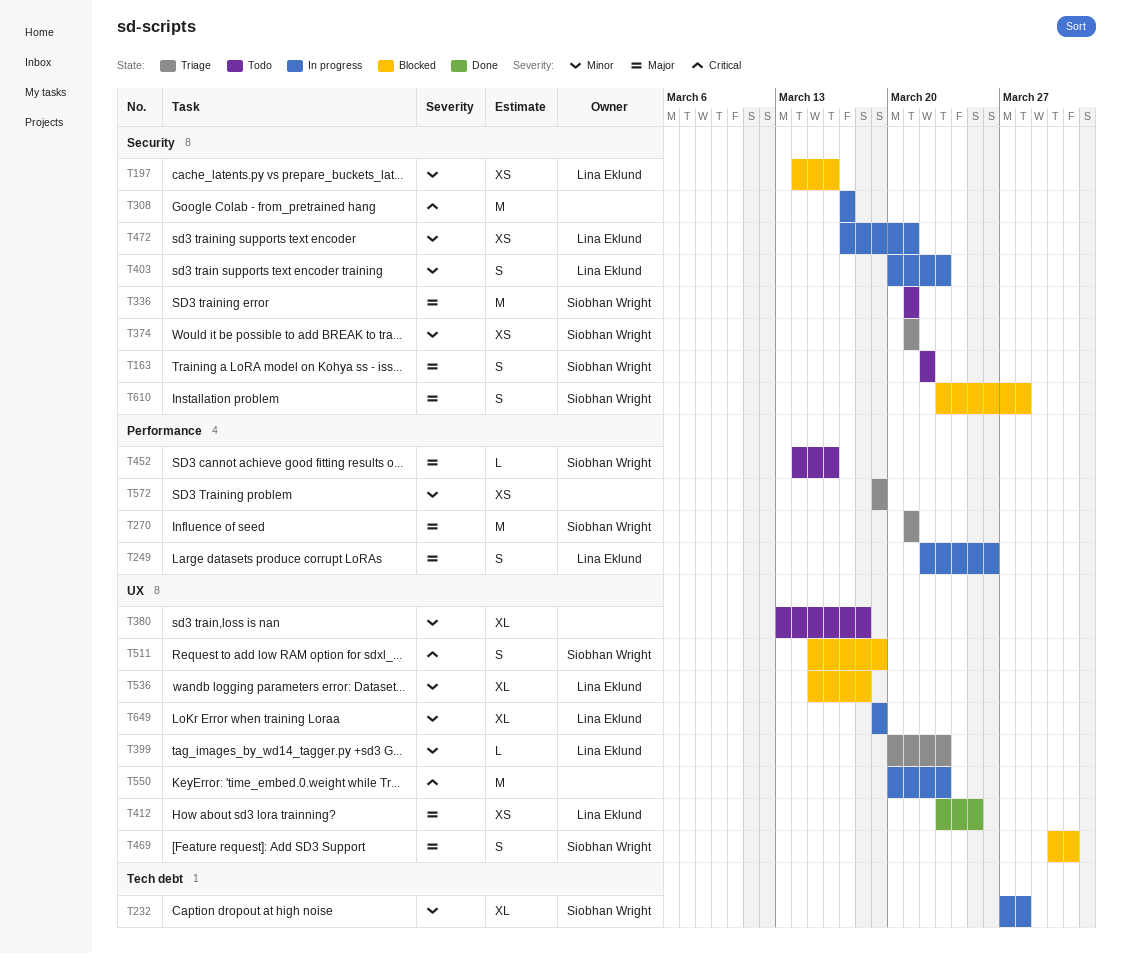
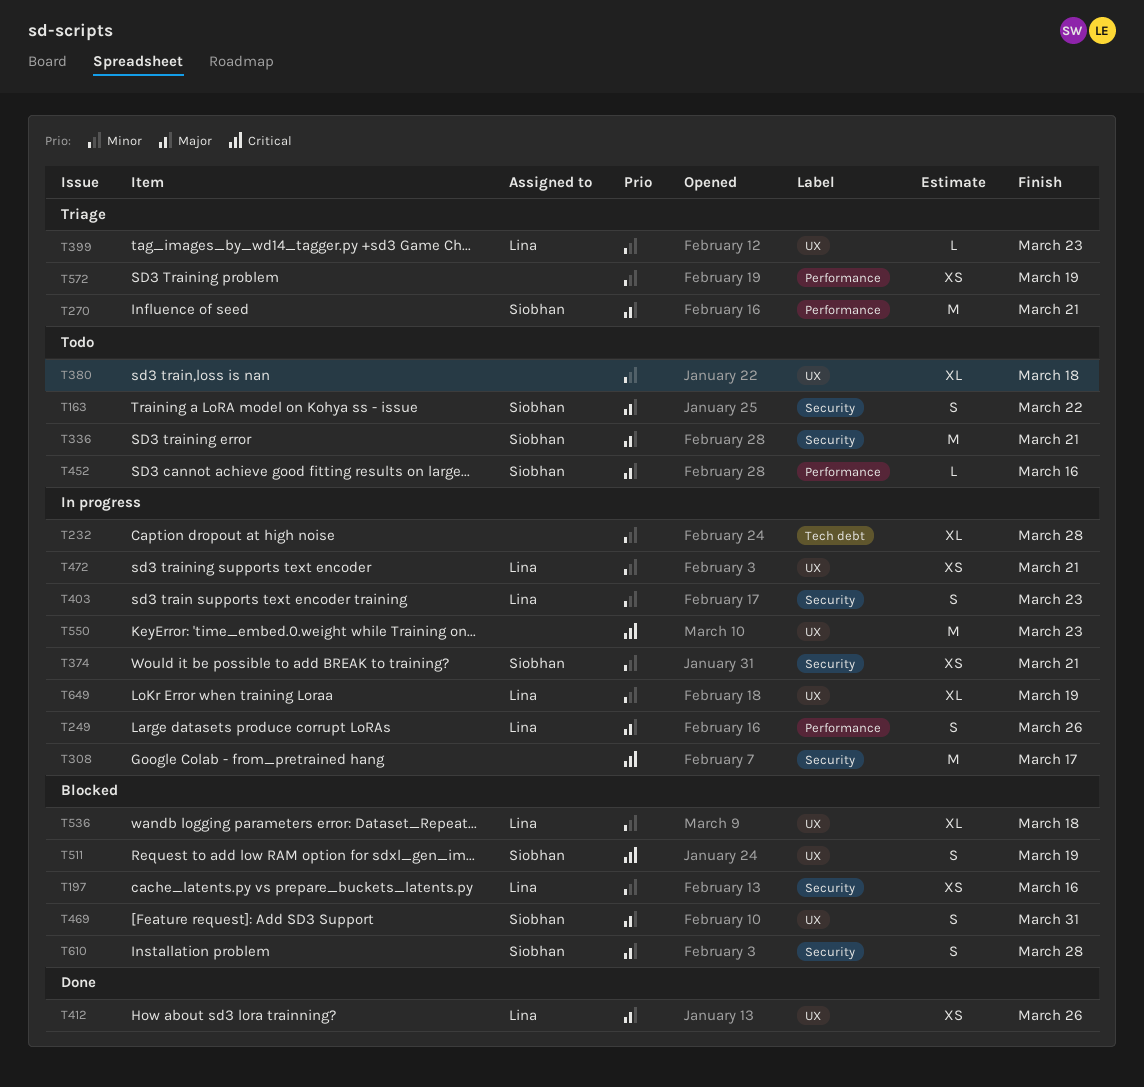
T232, owner: Siobhan Wright -> none
T374, status: Triage -> In progress
T412, due: Mar 25 -> Mar 26
T472, label: Security -> UX

